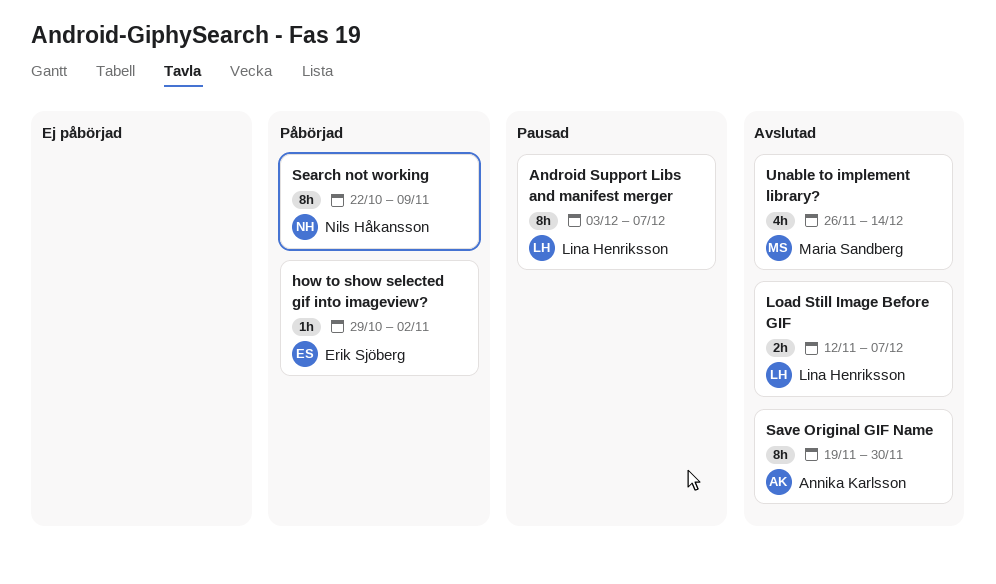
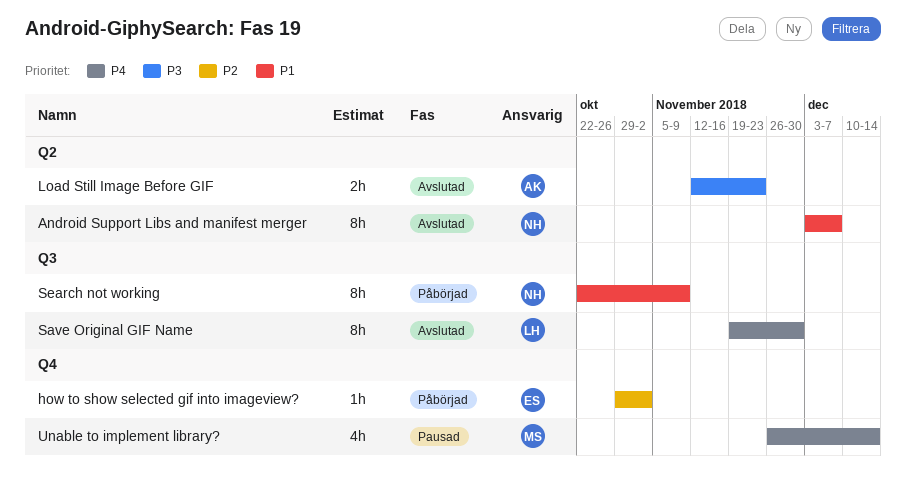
Android Support Libs and manifest merger, status: Pausad -> Avslutad
Android Support Libs and manifest merger, owner: Lina Henriksson -> Nils Håkansson
Load Still Image Before GIF, owner: Lina Henriksson -> Annika Karlsson
Load Still Image Before GIF, due: Dec 7 -> Nov 23
Save Original GIF Name, owner: Annika Karlsson -> Lina Henriksson
Unable to implement library?, status: Avslutad -> Pausad

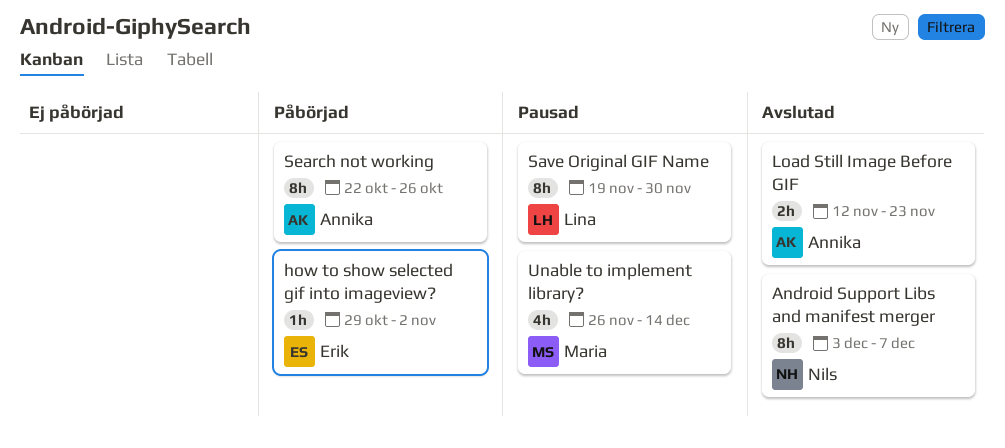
Save Original GIF Name, status: Avslutad -> Pausad
Search not working, owner: Nils -> Annika
Search not working, due: Nov 9 -> Oct 26

